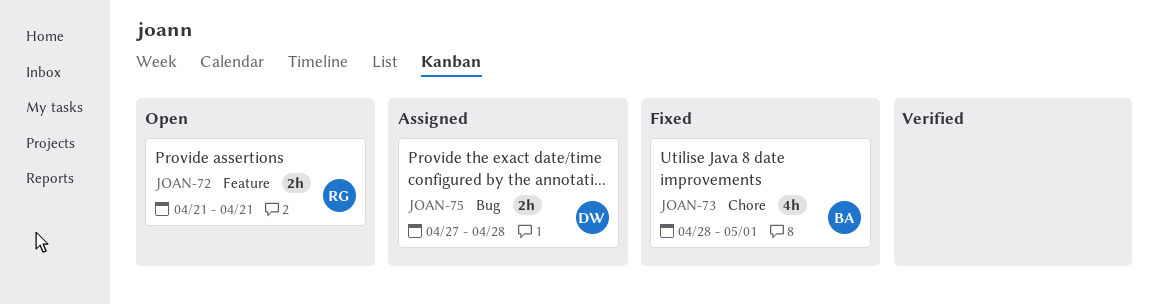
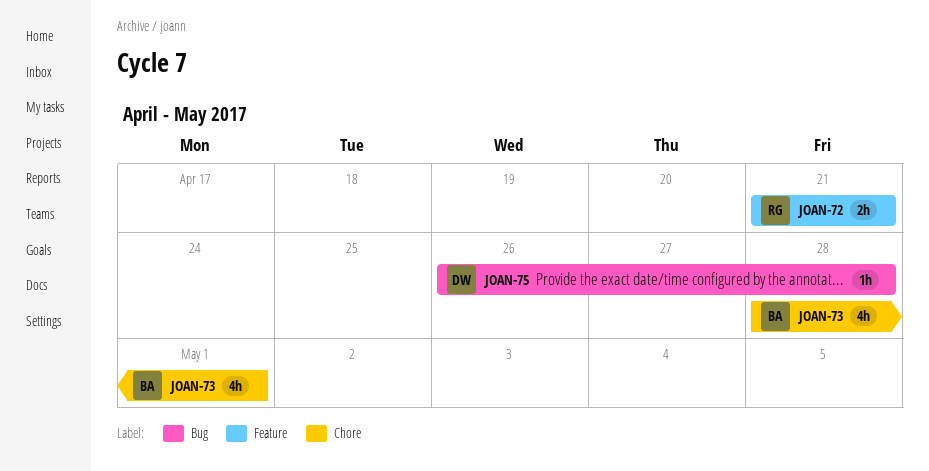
JOAN-75, estimate: 2h -> 1h
JOAN-75, start: Apr 27 -> Apr 26

